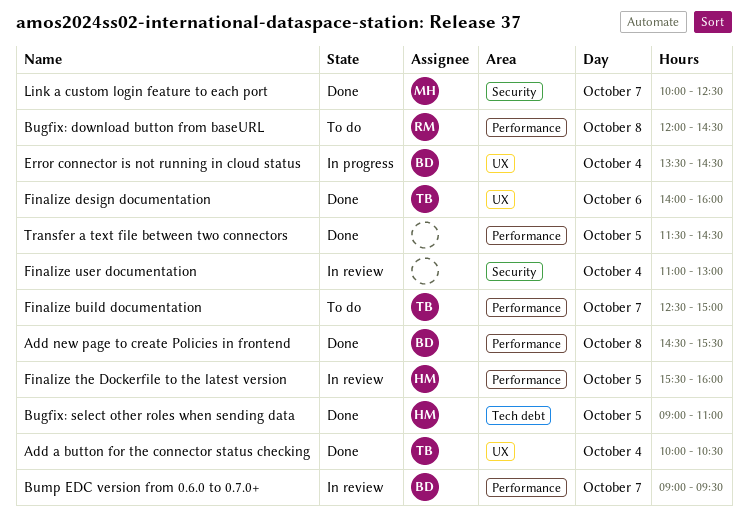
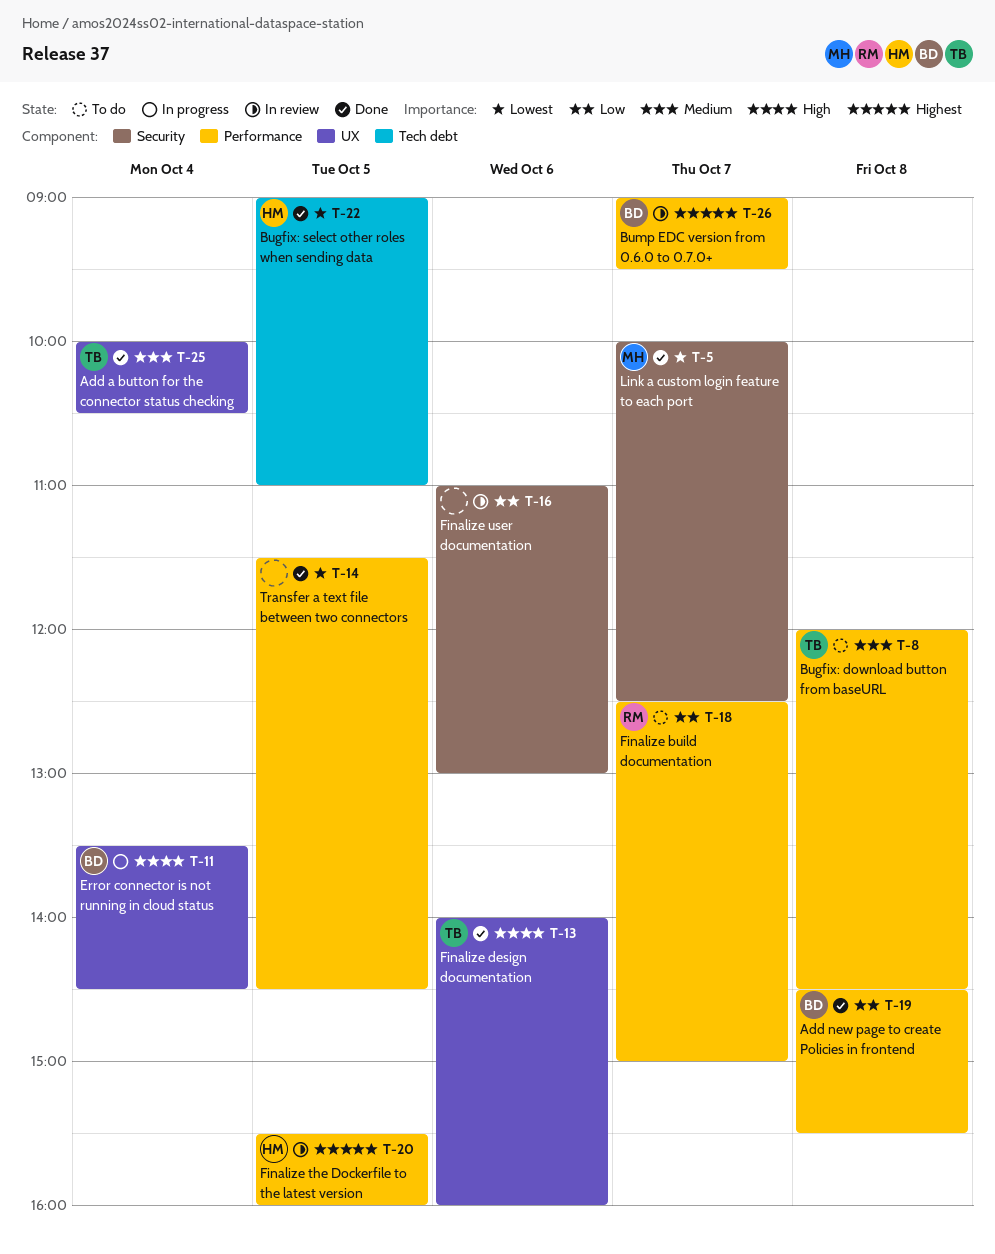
Bugfix: download button from baseURL, owner: RM -> TB
Finalize build documentation, owner: TB -> RM
Finalize user documentation, day: Oct 4 -> Oct 6

